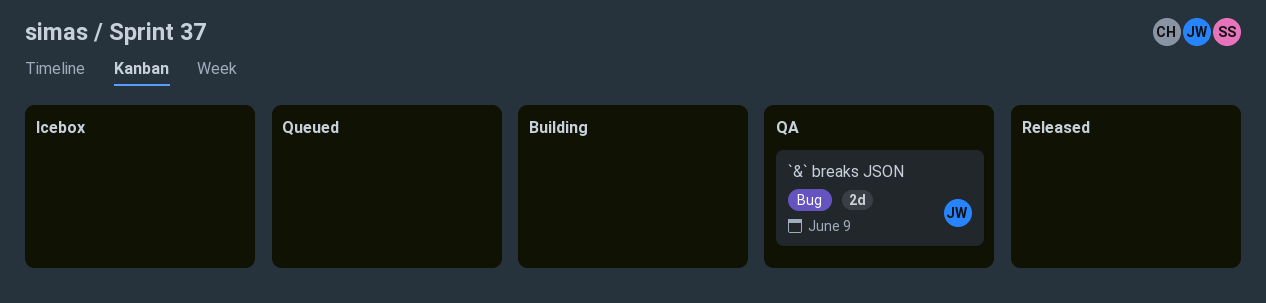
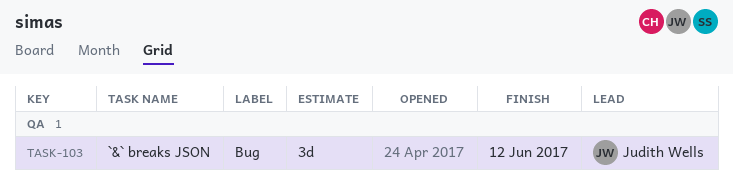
`&` breaks JSON, estimate: 2d -> 3d
`&` breaks JSON, due: Jun 9 -> Jun 12

